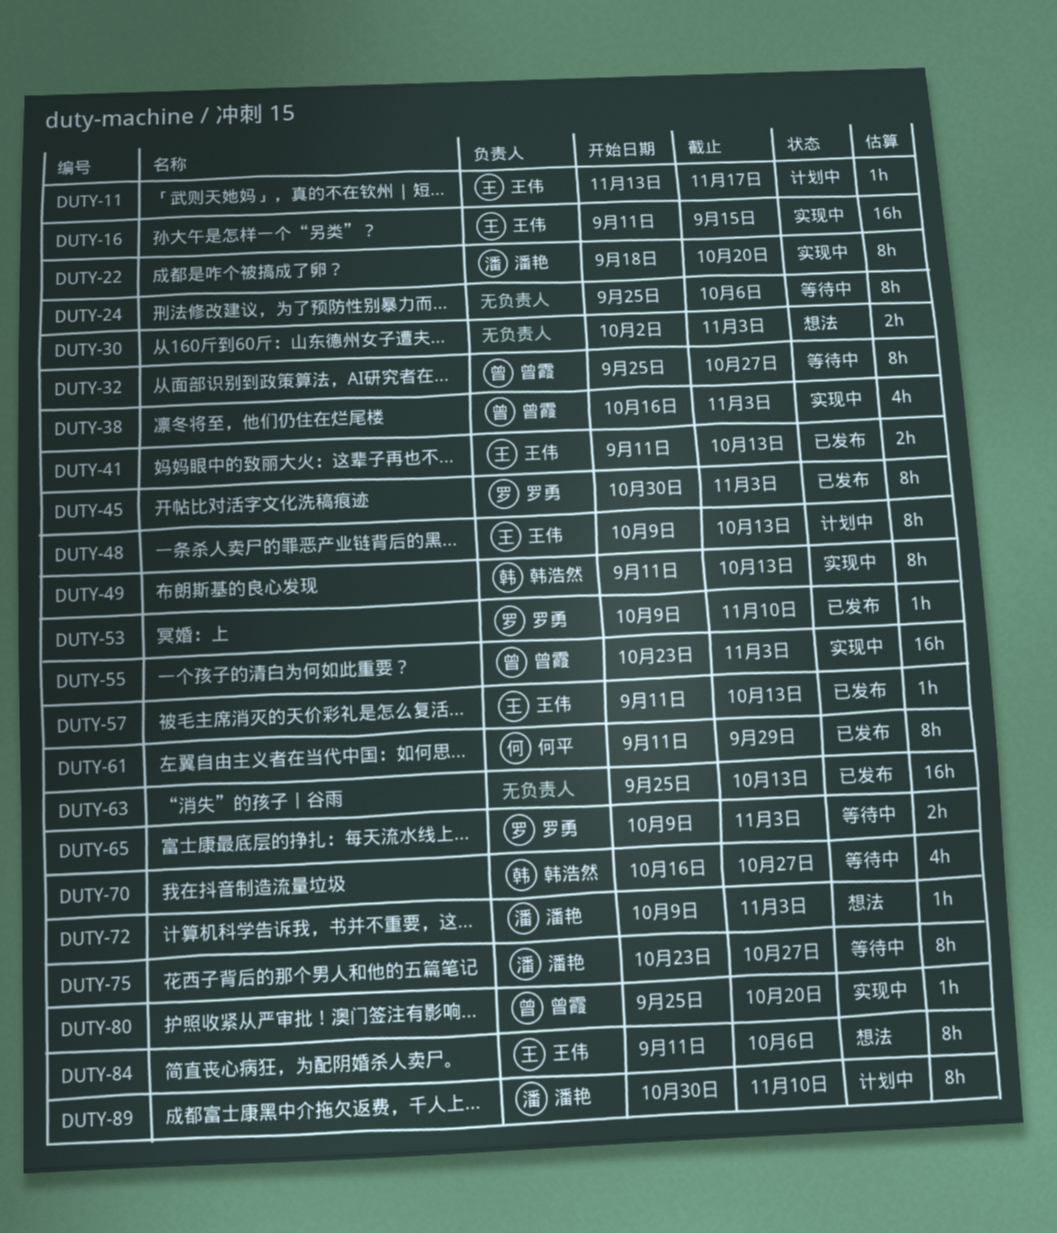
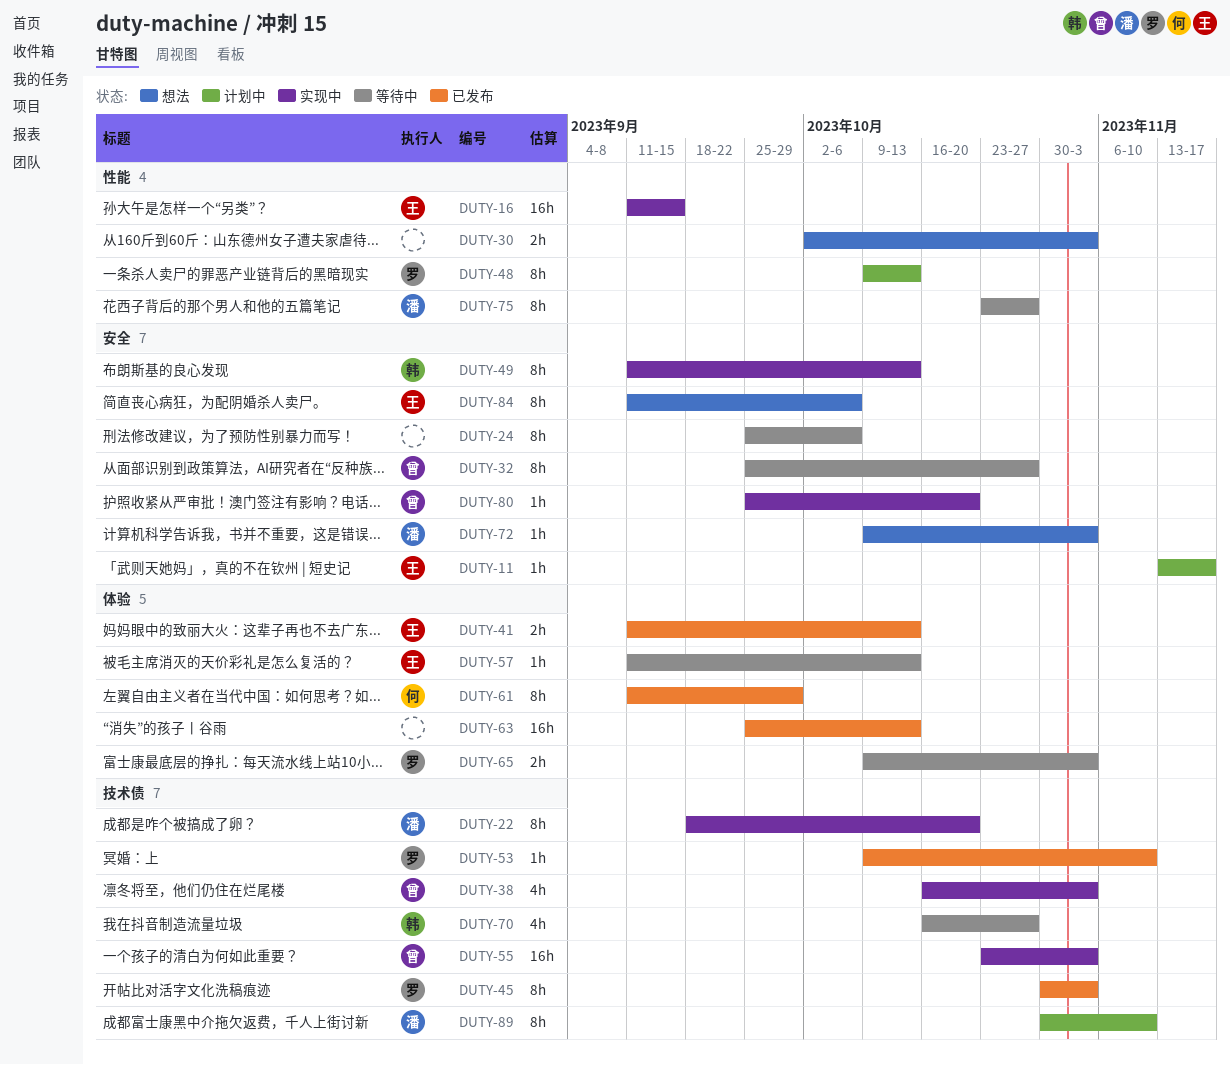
DUTY-48, owner: 王伟 -> 罗勇
DUTY-57, status: 已发布 -> 等待中

